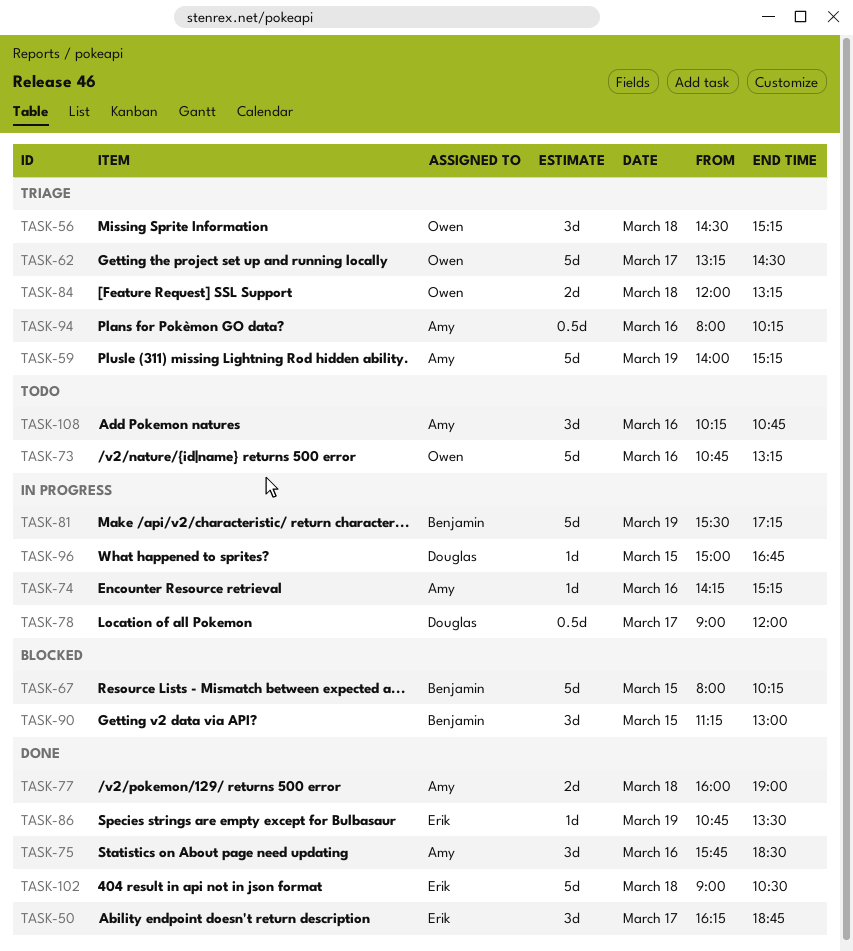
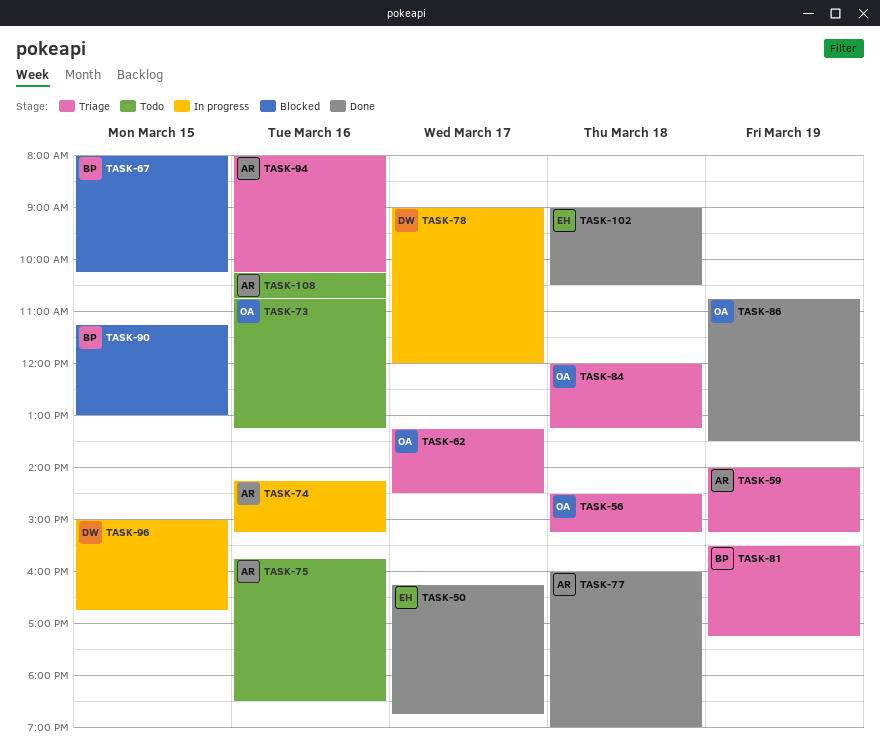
TASK-75, status: Done -> Todo
TASK-81, status: In progress -> Triage
TASK-86, owner: Erik -> Owen

